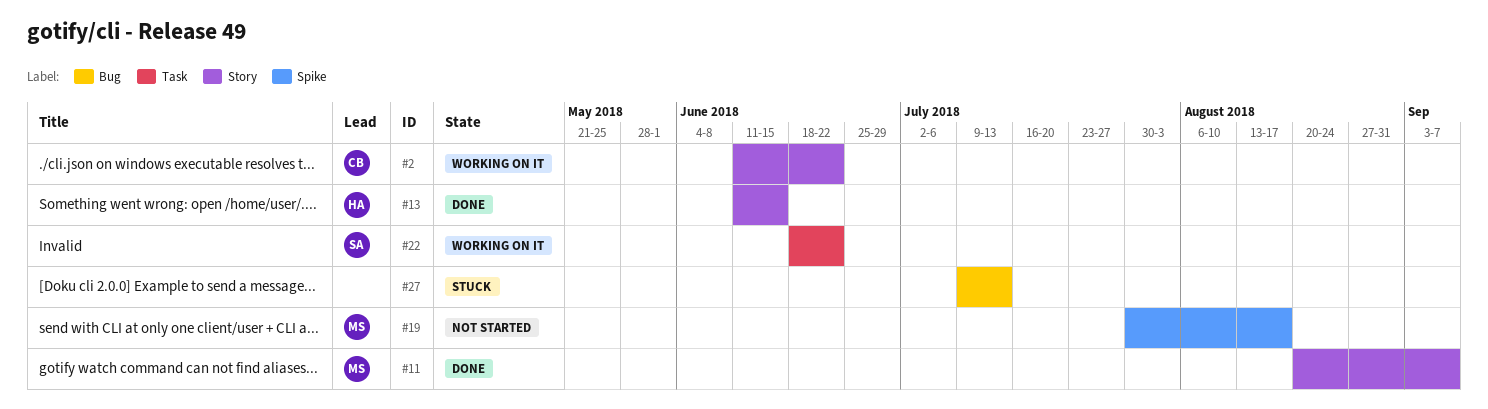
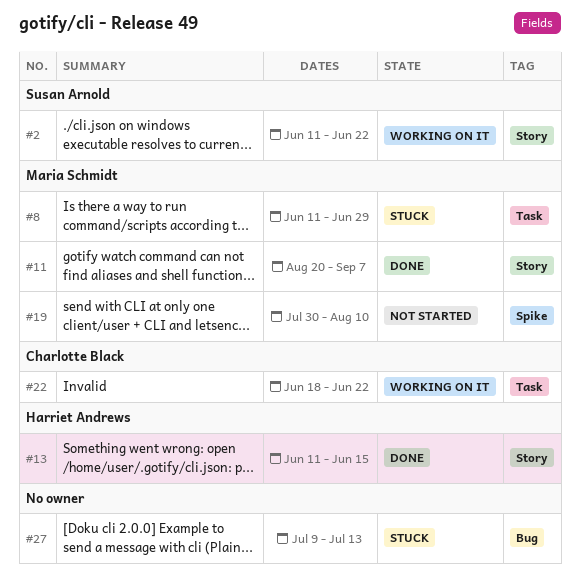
#2, owner: Charlotte Black -> Susan Arnold
#8: none -> present
#19, due: Aug 17 -> Aug 10
#22, owner: Susan Arnold -> Charlotte Black

